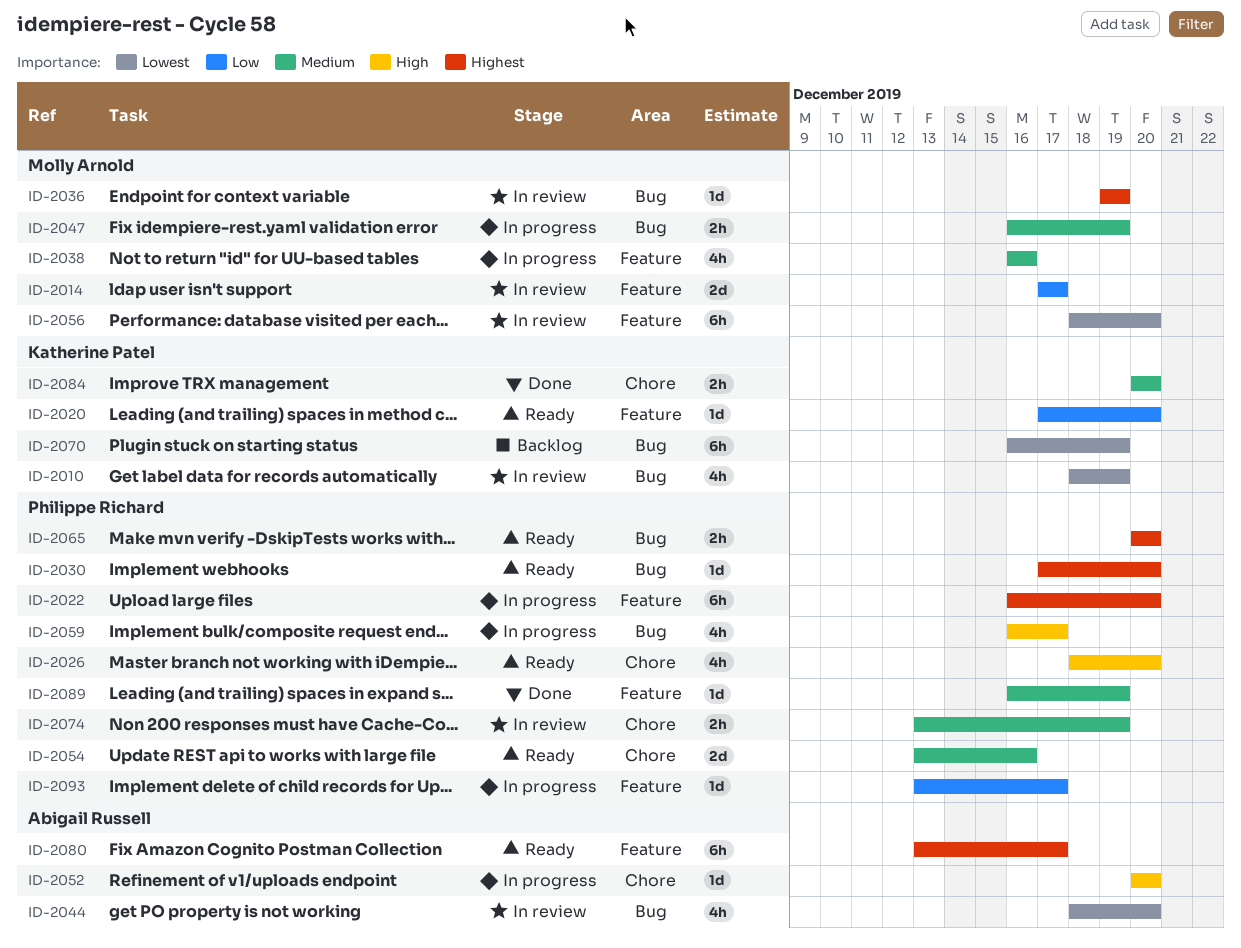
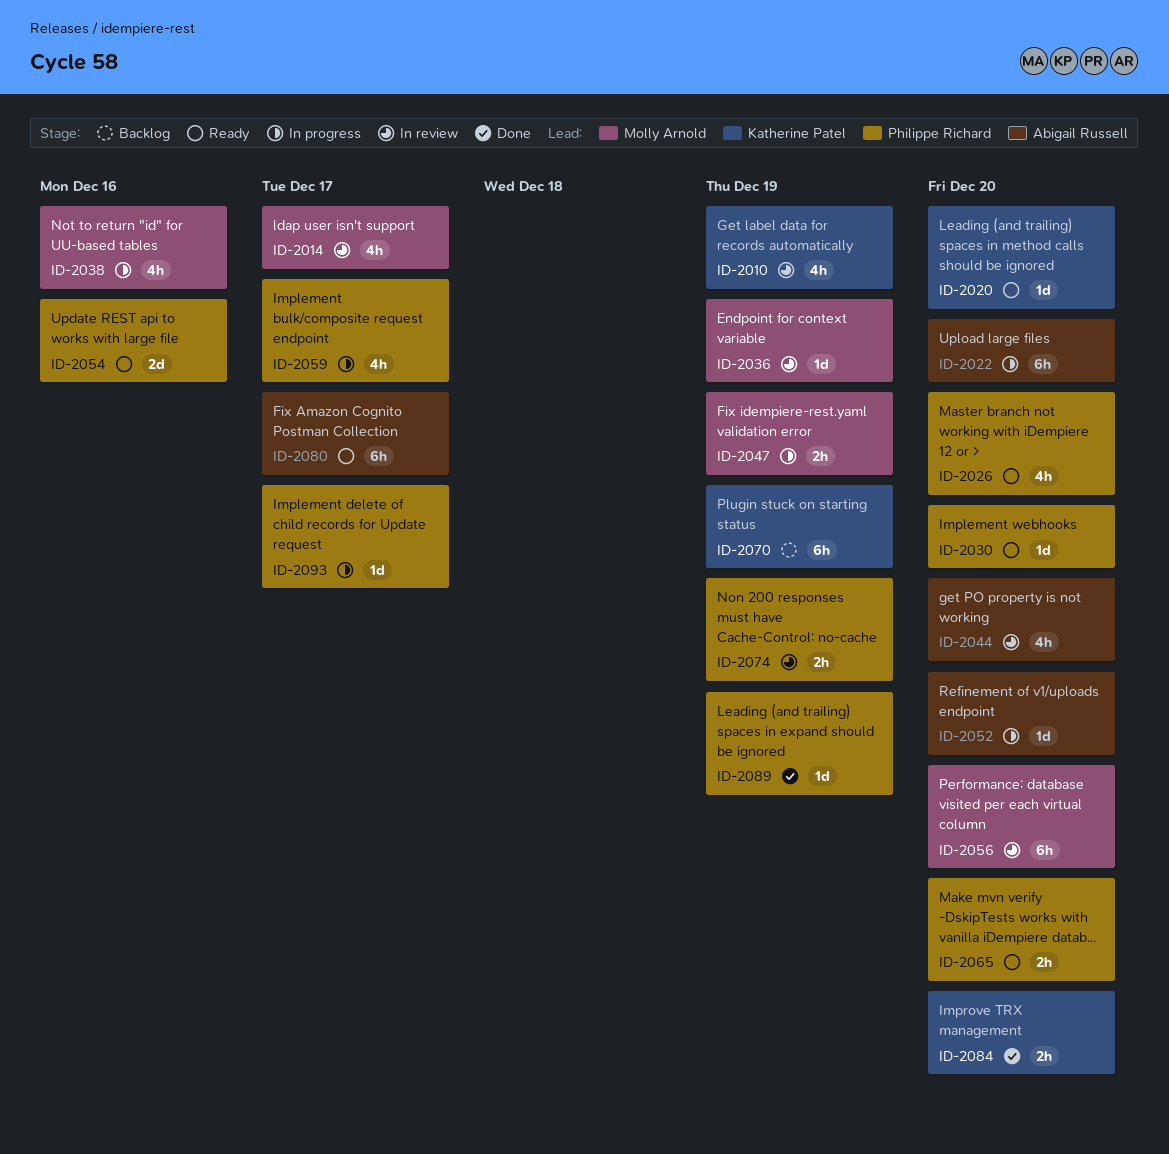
ID-2014, estimate: 2d -> 4h
ID-2022, owner: Philippe Richard -> Abigail Russell

